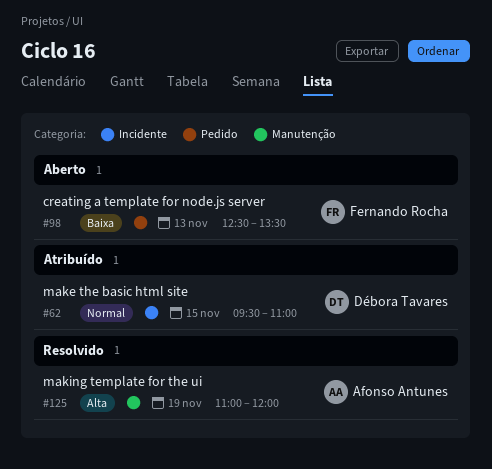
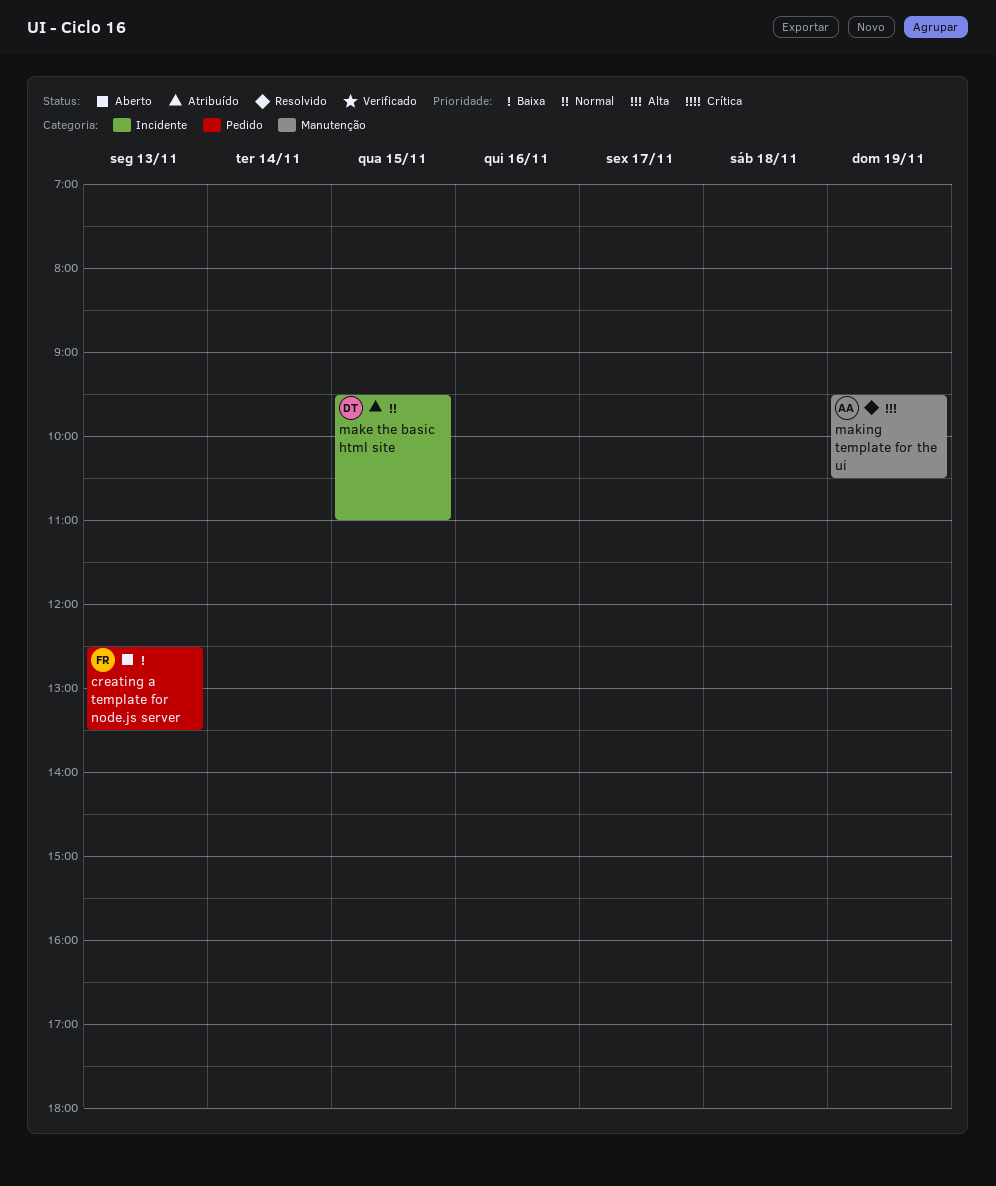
making template for the ui, begins: 11:00 -> 09:30
making template for the ui, ends: 12:00 -> 10:30

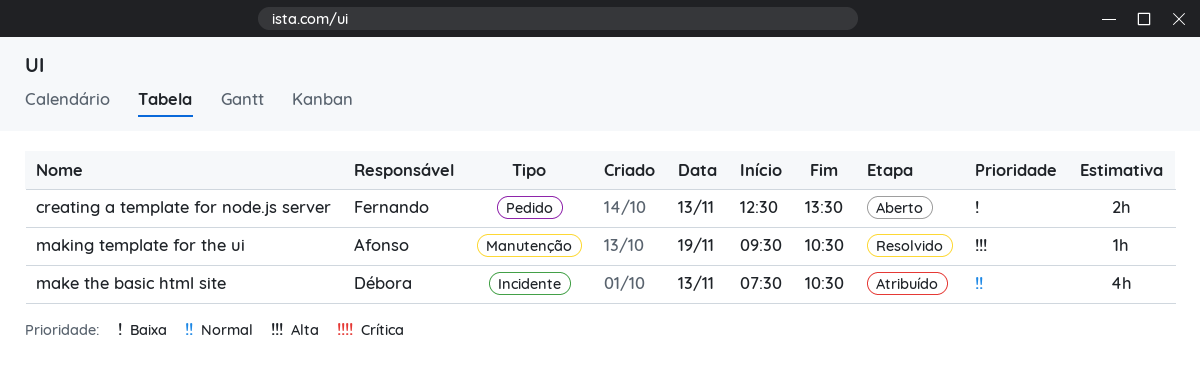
make the basic html site, day: Nov 15 -> Nov 13
make the basic html site, begins: 09:30 -> 07:30
make the basic html site, ends: 11:00 -> 10:30

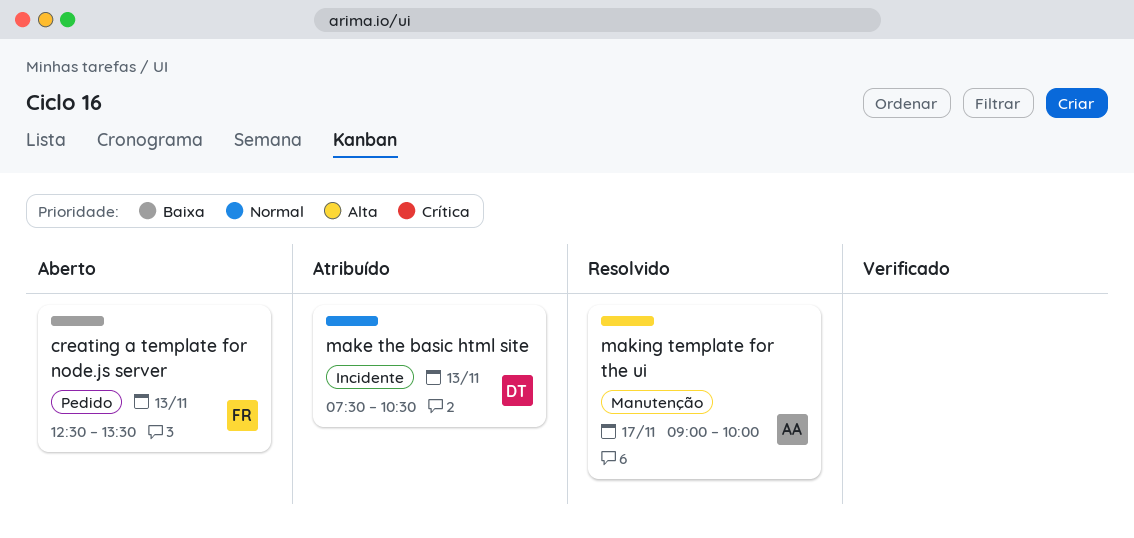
making template for the ui, day: Nov 19 -> Nov 17
making template for the ui, begins: 09:30 -> 09:00
making template for the ui, ends: 10:30 -> 10:00

